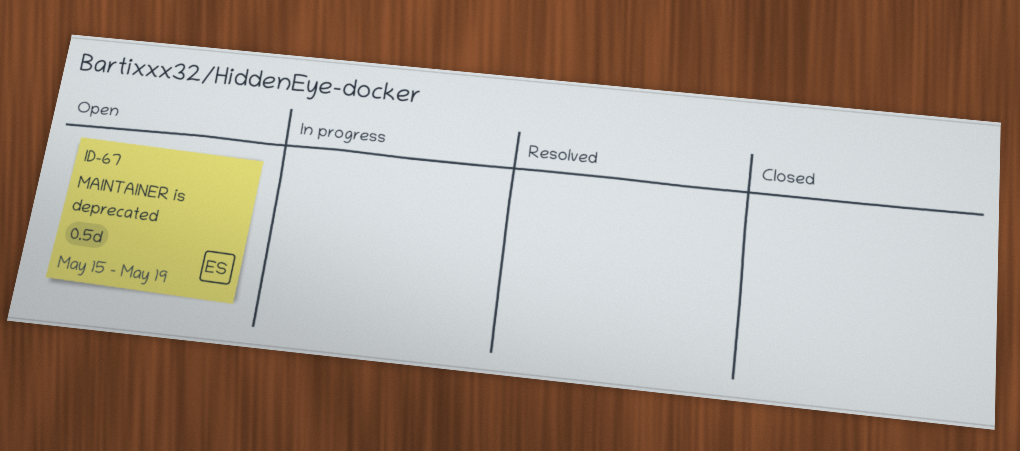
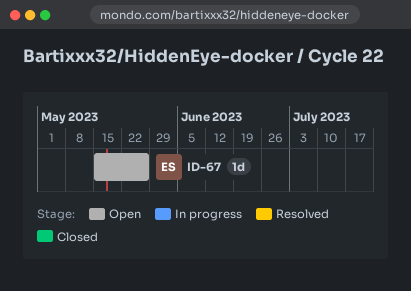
ID-67, estimate: 0.5d -> 1d
ID-67, due: May 19 -> May 26

